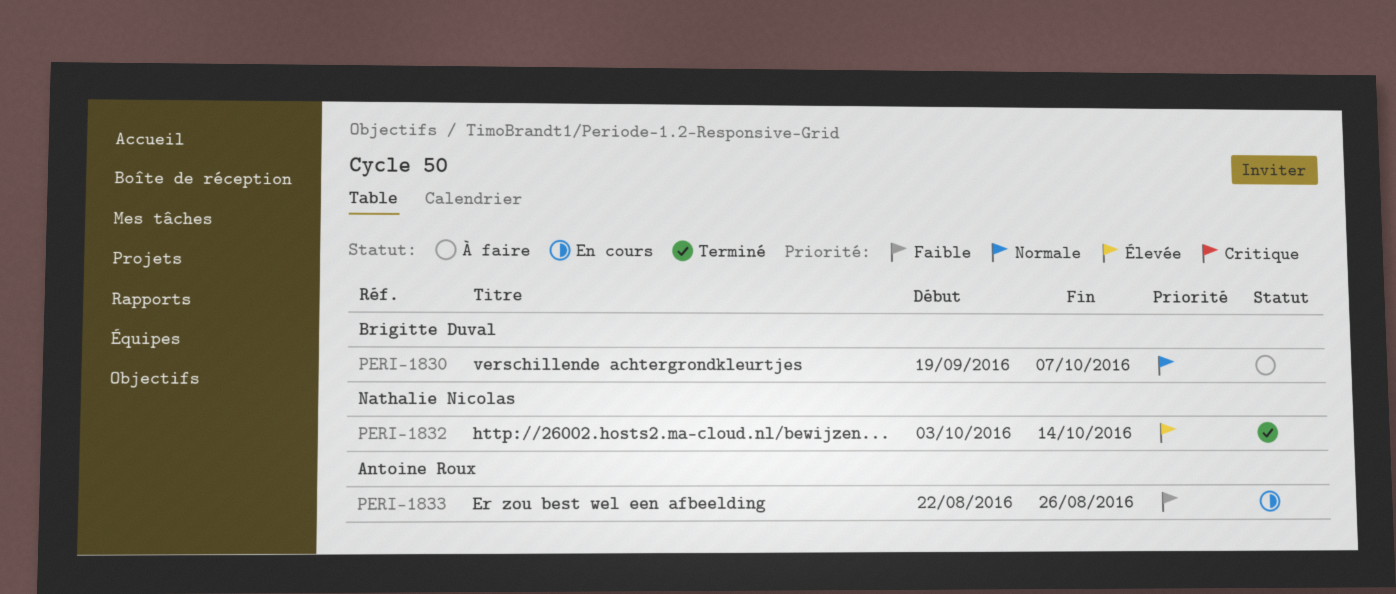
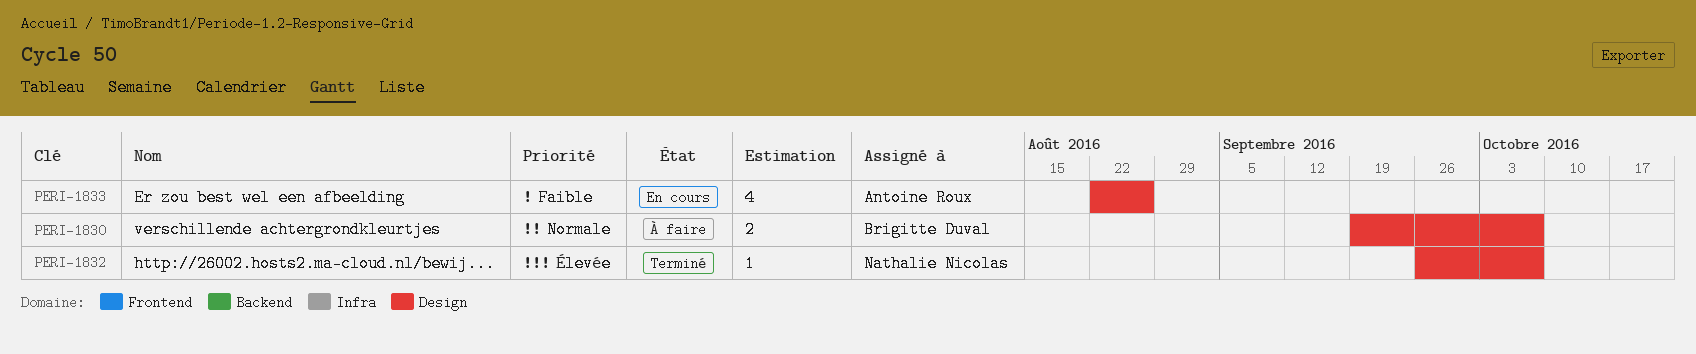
PERI-1832, start: Oct 3 -> Sep 26
PERI-1832, due: Oct 14 -> Oct 7

